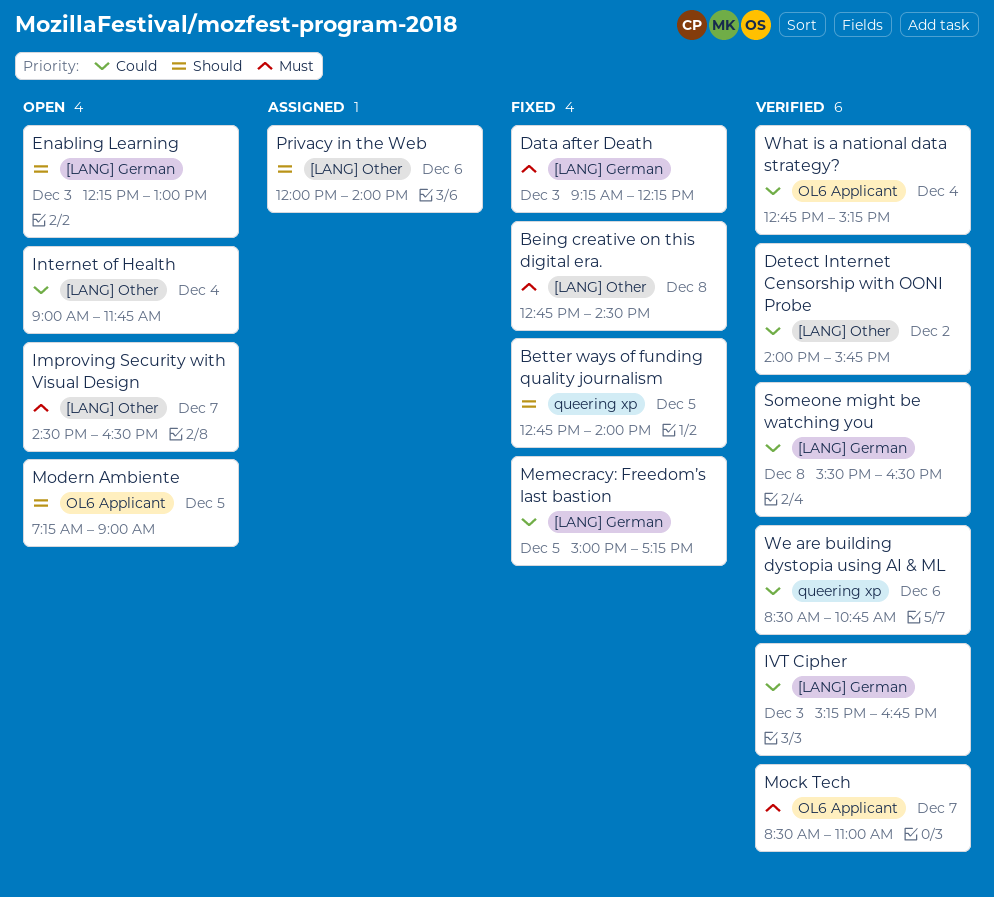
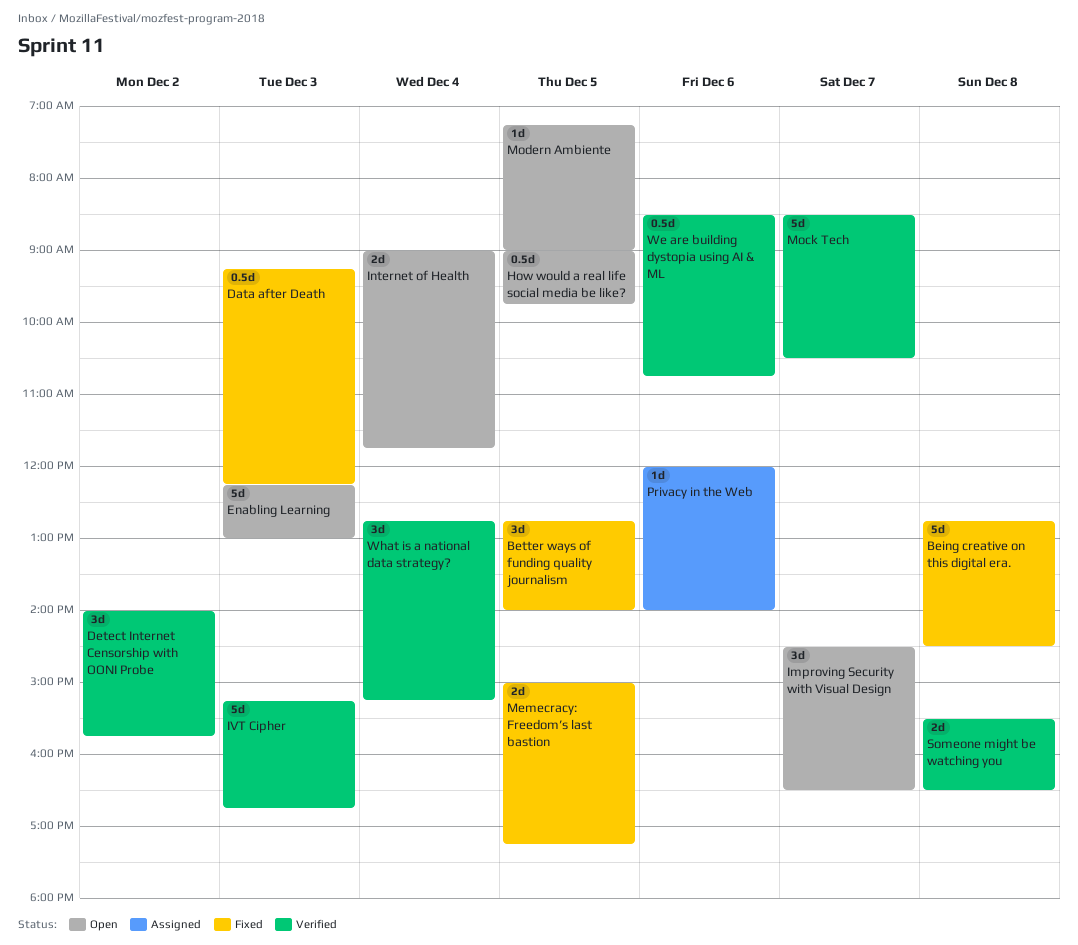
How would a real life social media be like?: none -> present
Mock Tech, ends: 11:00 -> 10:30

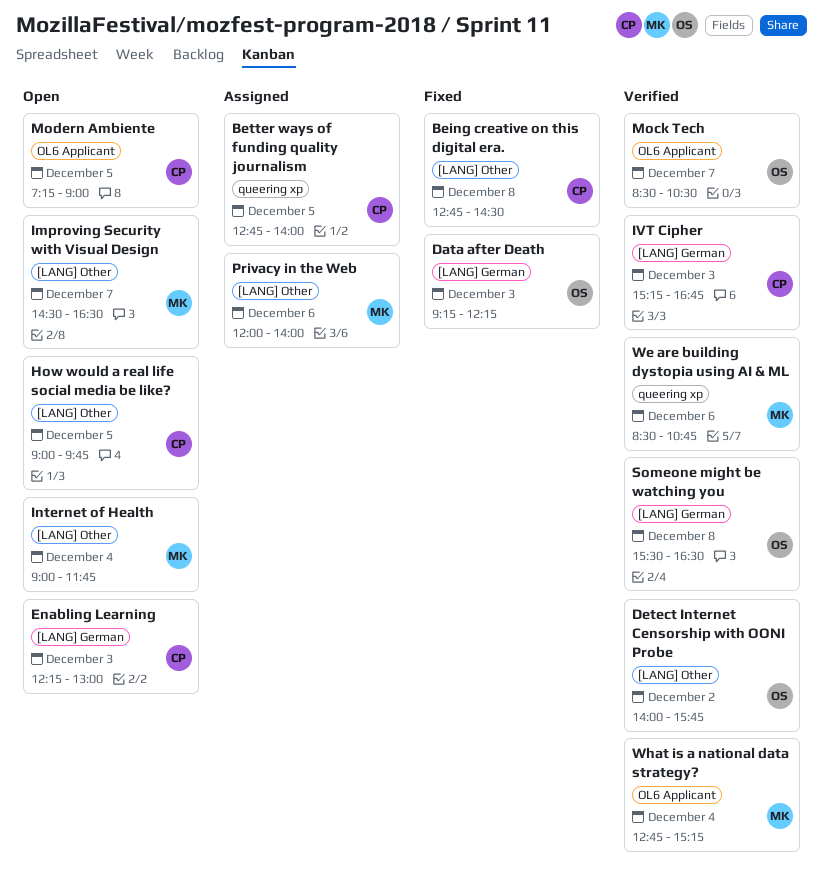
Better ways of funding quality journalism, status: Fixed -> Assigned
Memecracy: Freedom’s last bastion: present -> none

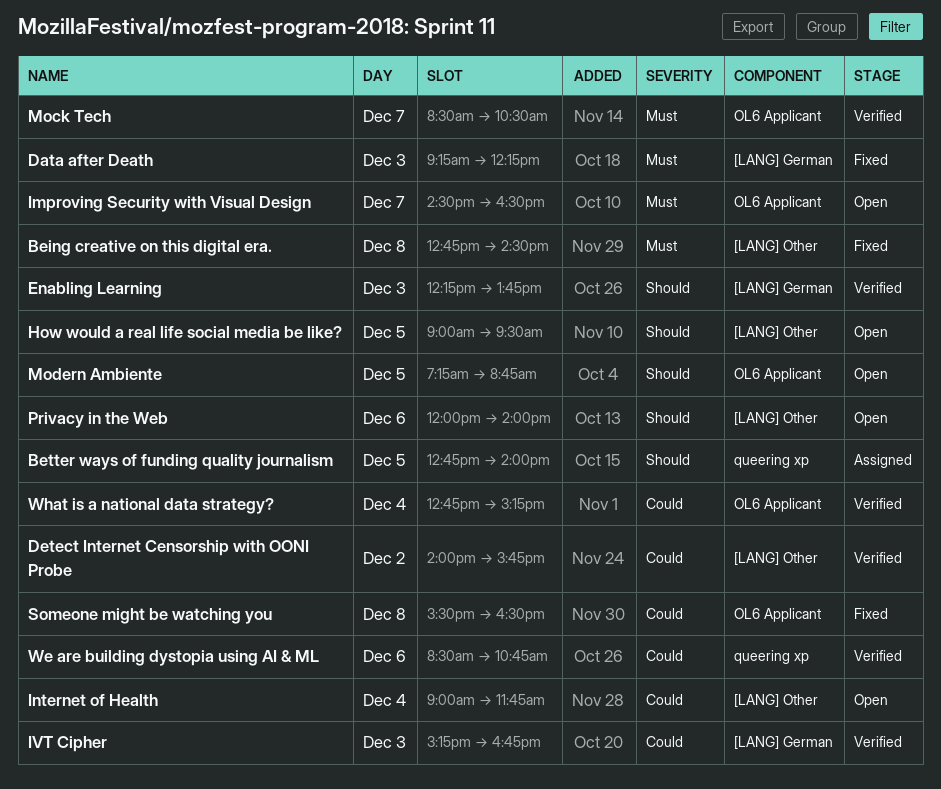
Enabling Learning, status: Open -> Verified
Enabling Learning, ends: 13:00 -> 13:45
How would a real life social media be like?, ends: 09:45 -> 09:30
Improving Security with Visual Design, label: [LANG] Other -> OL6 Applicant
Modern Ambiente, ends: 09:00 -> 08:45
Privacy in the Web, status: Assigned -> Open
Someone might be watching you, status: Verified -> Fixed
Someone might be watching you, label: [LANG] German -> OL6 Applicant

